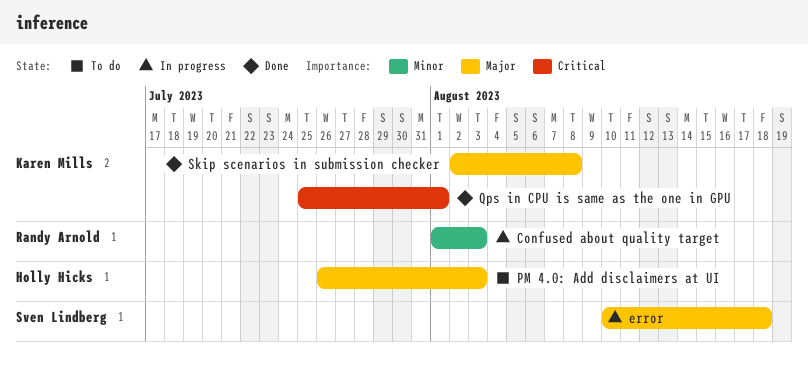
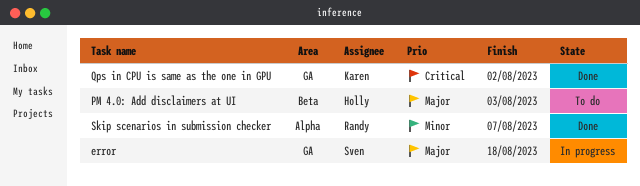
Confused about quality target: present -> none
Qps in CPU is same as the one in GPU, due: Aug 1 -> Aug 2
Skip scenarios in submission checker, owner: Karen Mills -> Randy Arnold
Skip scenarios in submission checker, priority: Major -> Minor
Skip scenarios in submission checker, due: Aug 8 -> Aug 7

